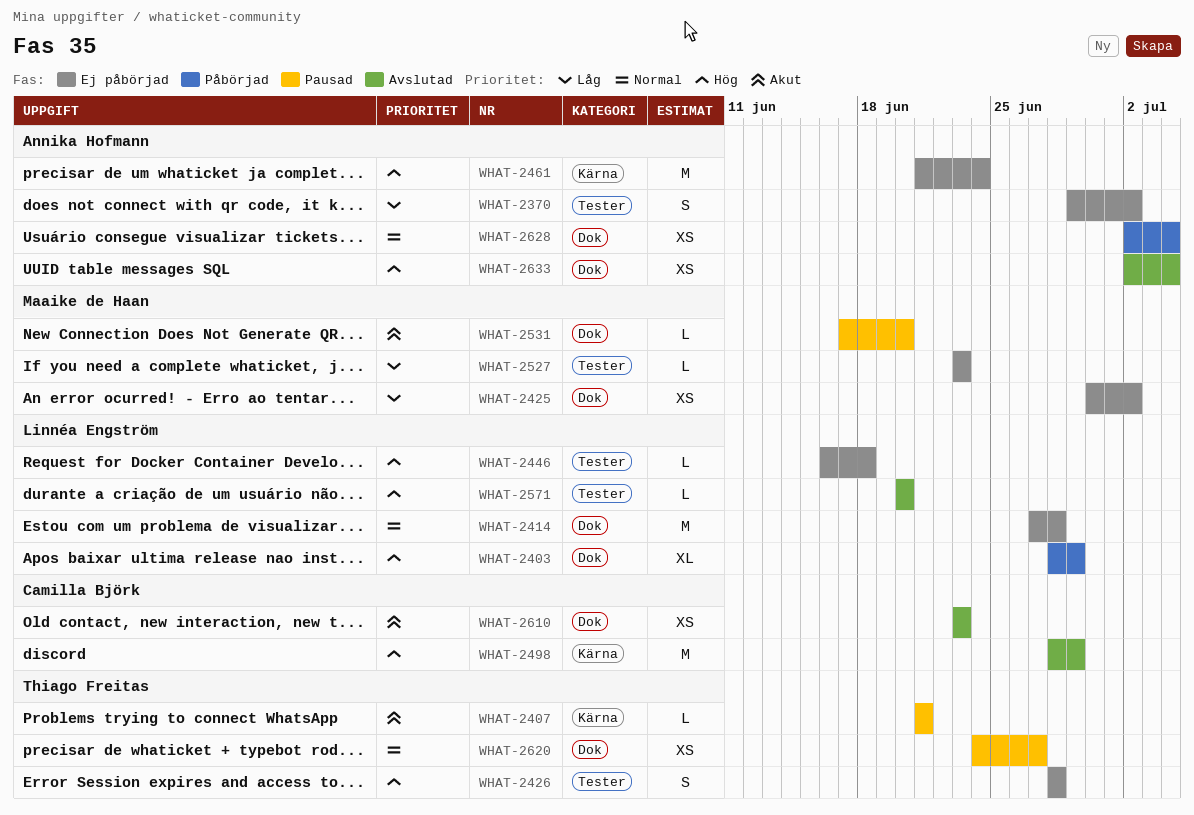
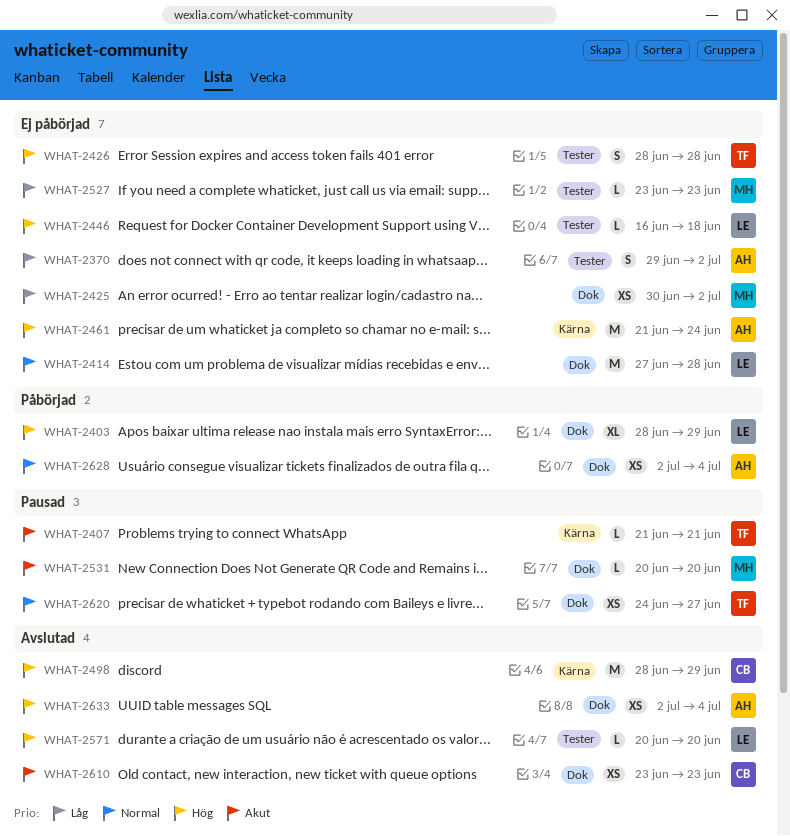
WHAT-2531, start: Jun 17 -> Jun 20

